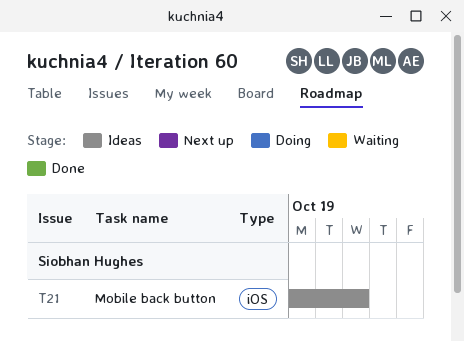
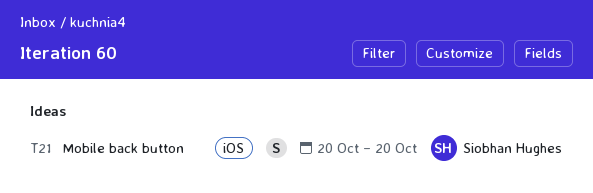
T21, start: Oct 19 -> Oct 20
T21, due: Oct 21 -> Oct 20

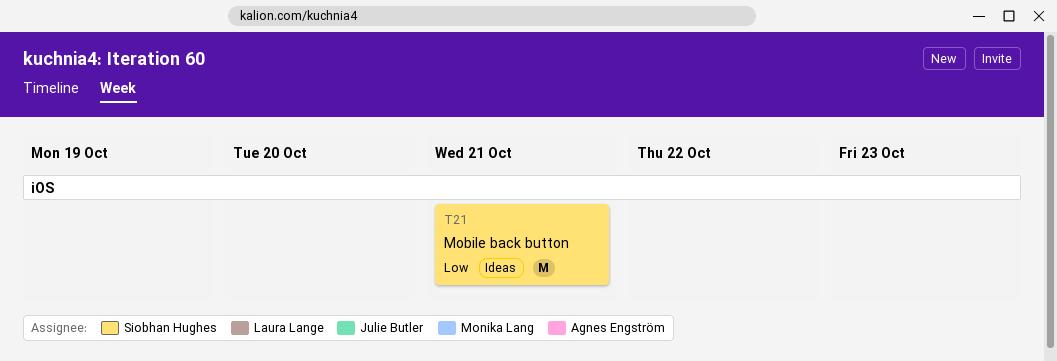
T21, estimate: S -> M
T21, due: Oct 20 -> Oct 21

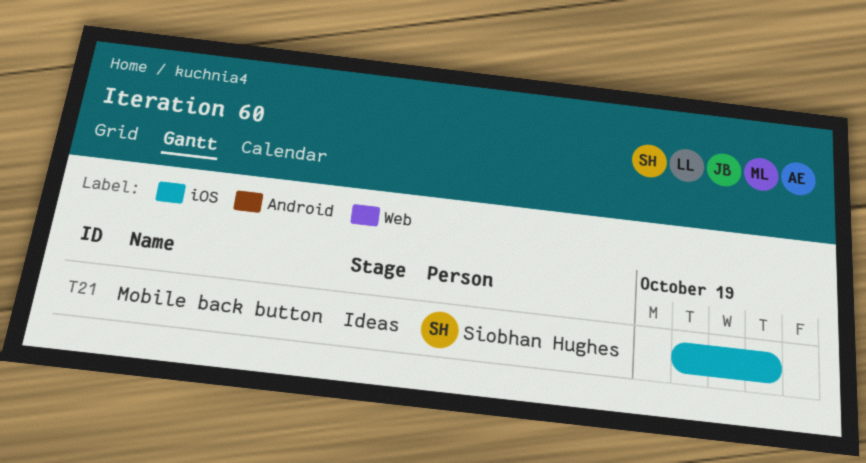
T21, due: Oct 21 -> Oct 22

